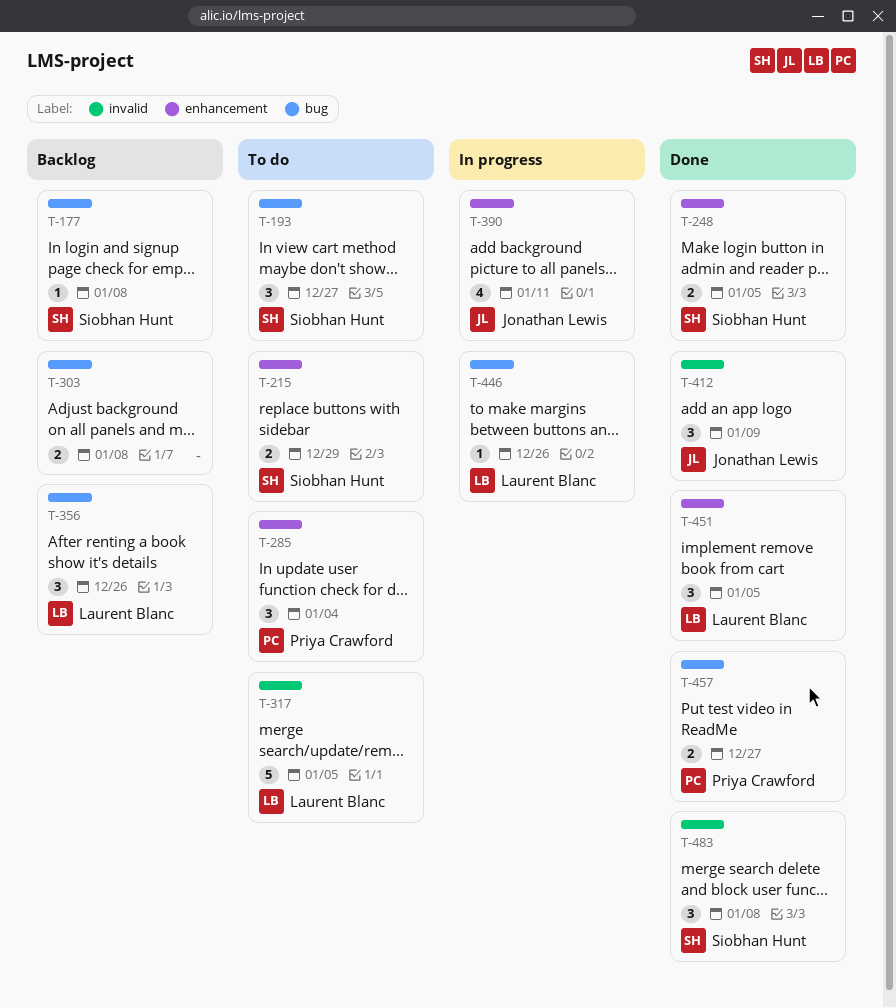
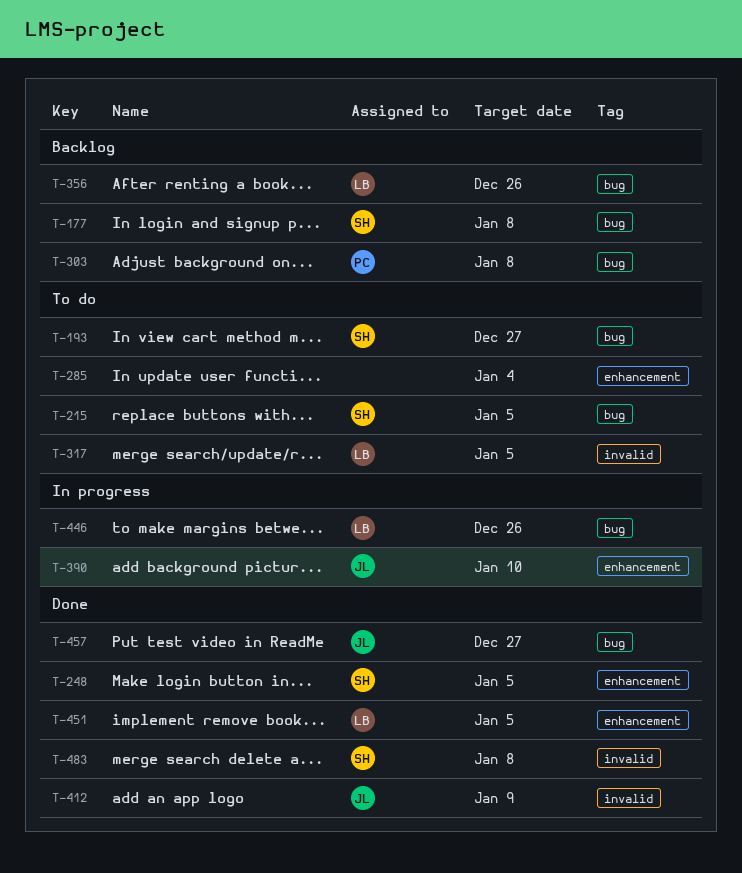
T-215, label: enhancement -> bug
T-215, due: Dec 29 -> Jan 5
T-285, owner: Priya Crawford -> none
T-303, owner: none -> Priya Crawford
T-390, due: Jan 11 -> Jan 10
T-457, owner: Priya Crawford -> Jonathan Lewis

